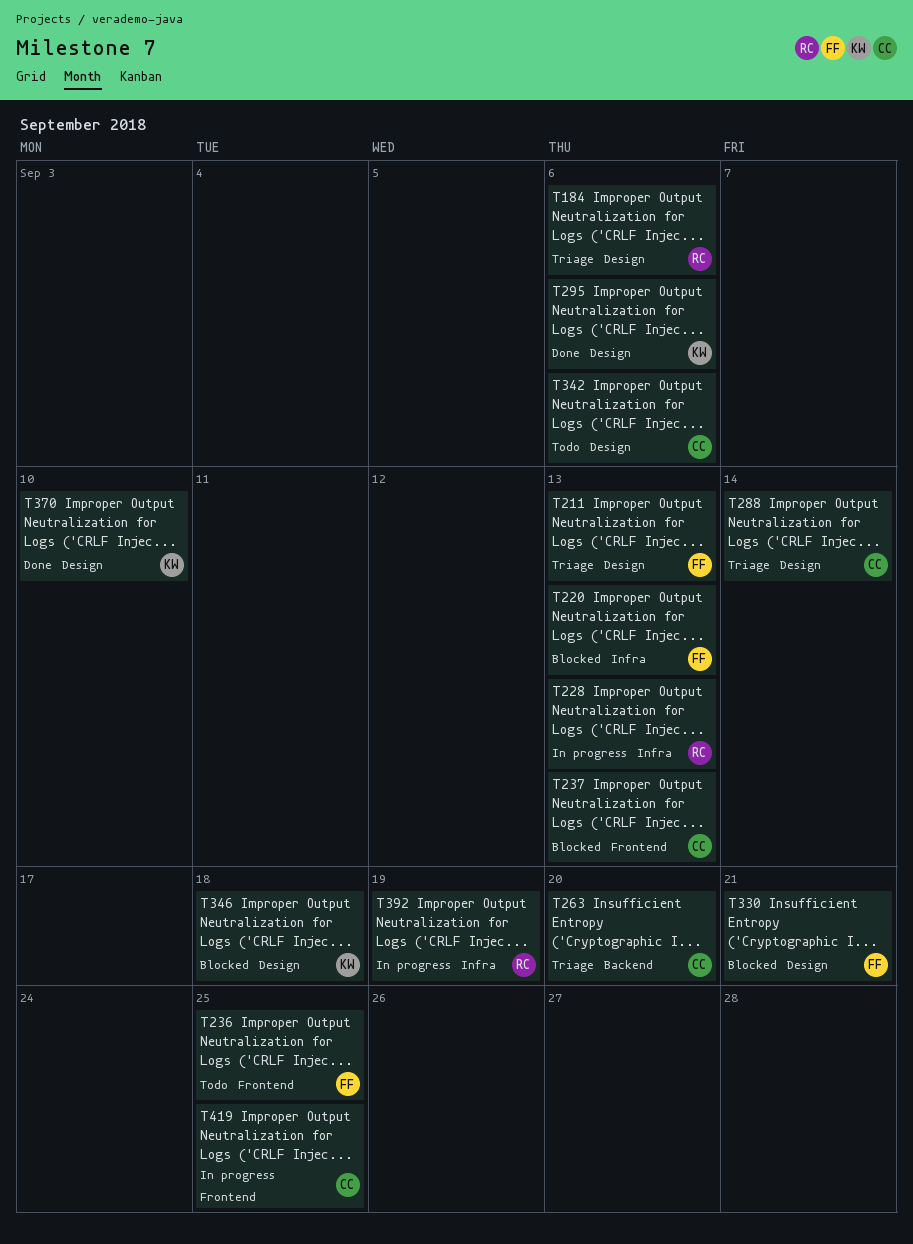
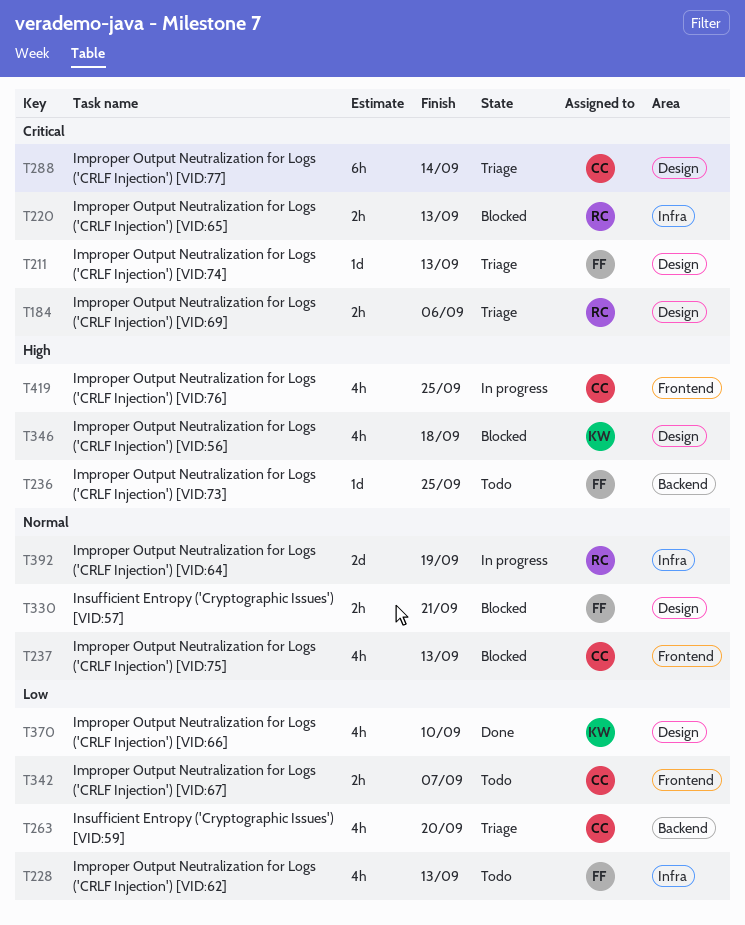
T220, owner: FF -> RC
T228, status: In progress -> Todo
T228, owner: RC -> FF
T236, label: Frontend -> Backend
T295: present -> none
T342, label: Design -> Frontend
T342, due: Sep 6 -> Sep 7

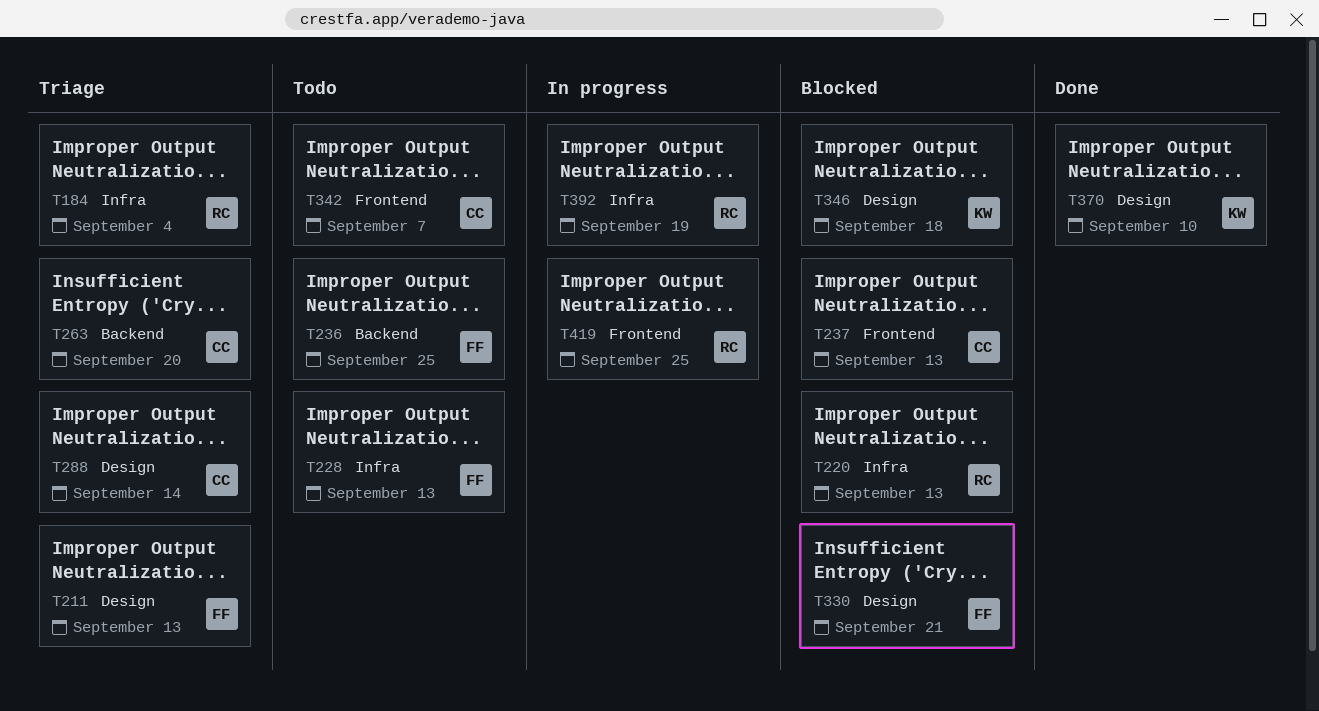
T184, label: Design -> Infra
T184, due: Sep 6 -> Sep 4
T419, owner: CC -> RC

